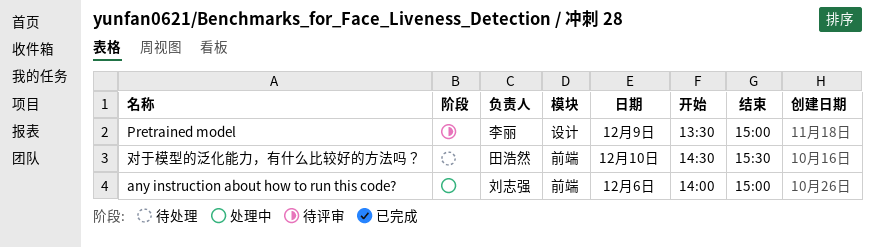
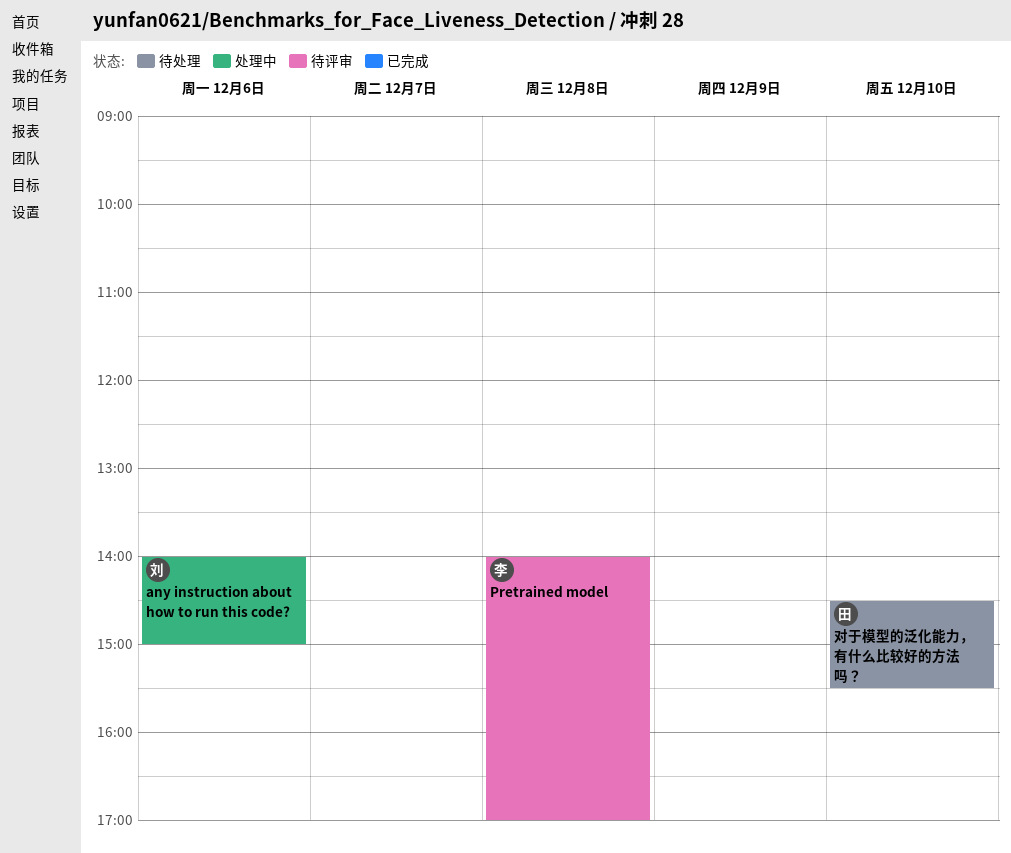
Pretrained model, day: Dec 9 -> Dec 8
Pretrained model, begins: 13:30 -> 14:00
Pretrained model, ends: 15:00 -> 17:00

